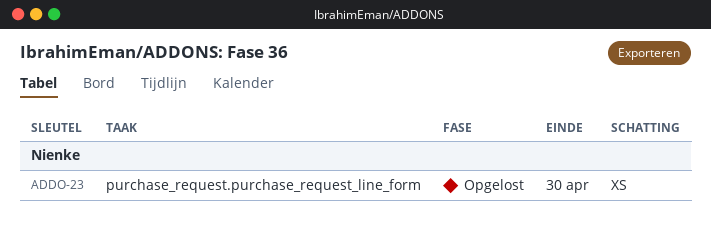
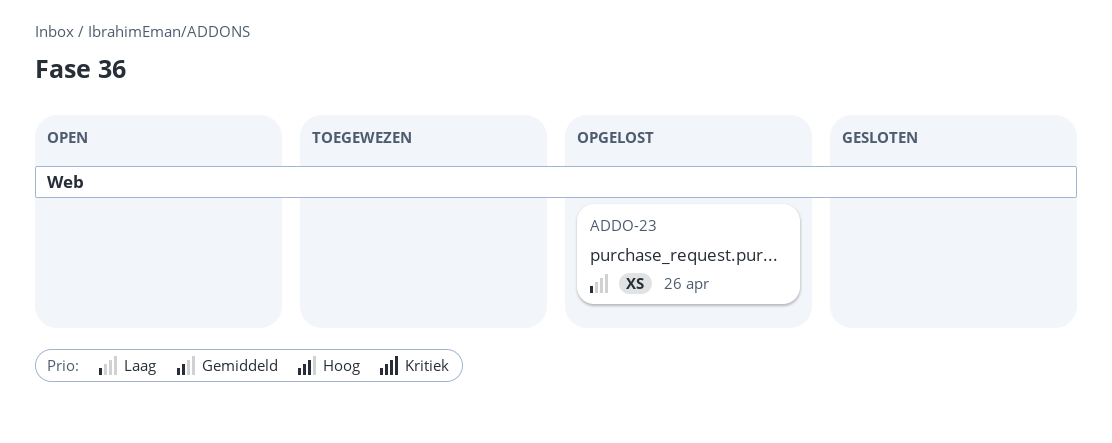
ADDO-23, due: Apr 30 -> Apr 26

